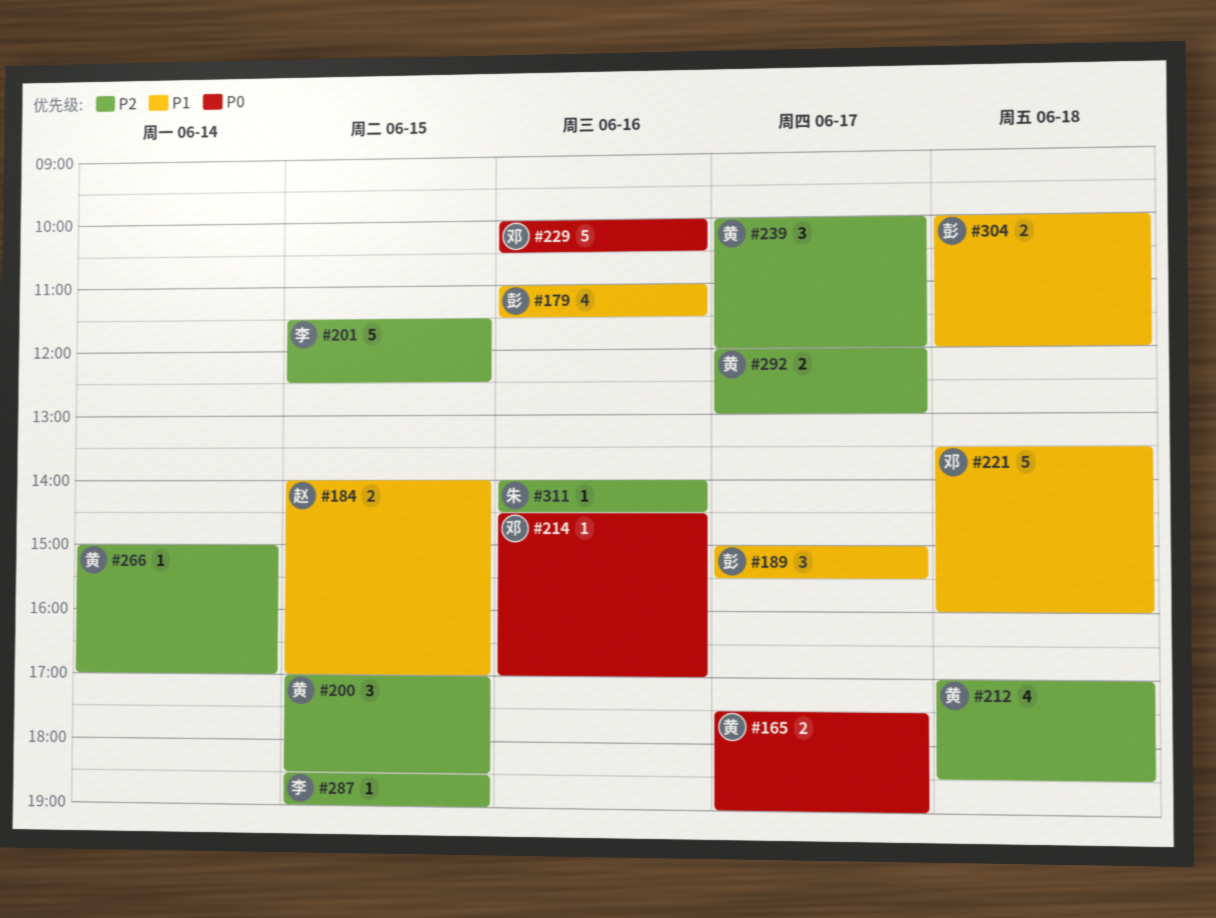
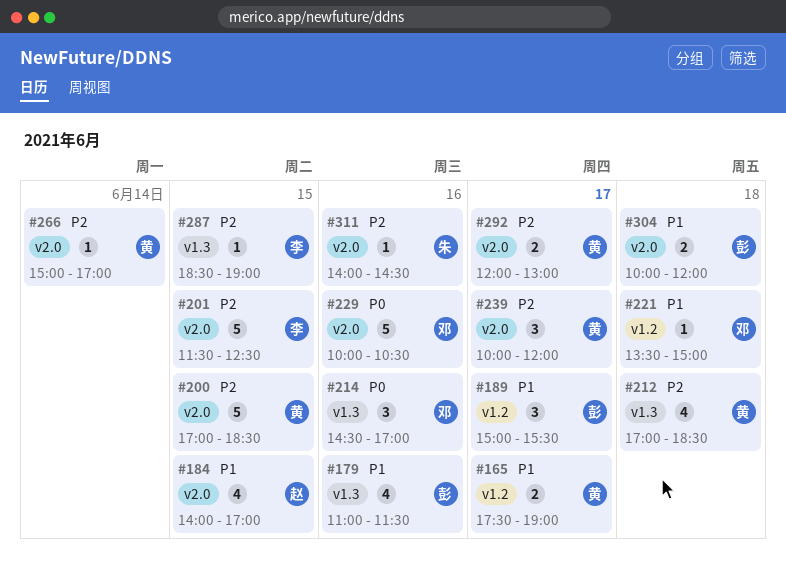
#165, priority: P0 -> P1
#184, estimate: 2 -> 4
#200, estimate: 3 -> 5
#214, estimate: 1 -> 3
#221, estimate: 5 -> 1
#221, ends: 16:00 -> 15:00

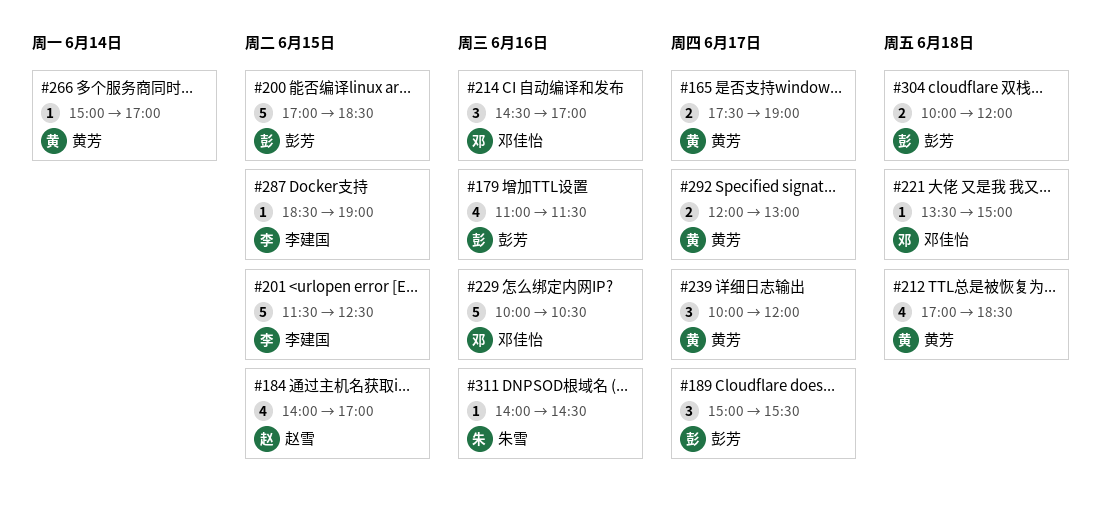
#200, owner: 黄芳 -> 彭芳

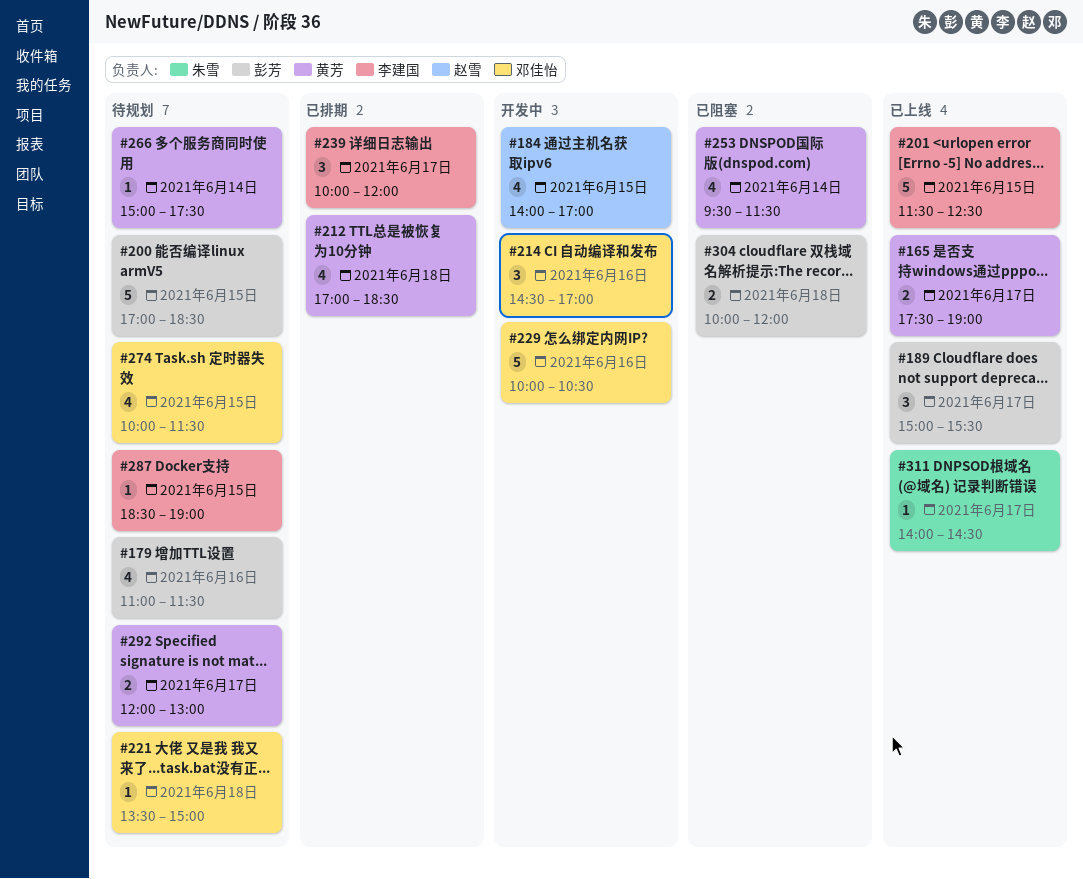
#239, owner: 黄芳 -> 李建国
#253: none -> present
#266, ends: 17:00 -> 17:30
#274: none -> present
#311, day: Jun 16 -> Jun 17

